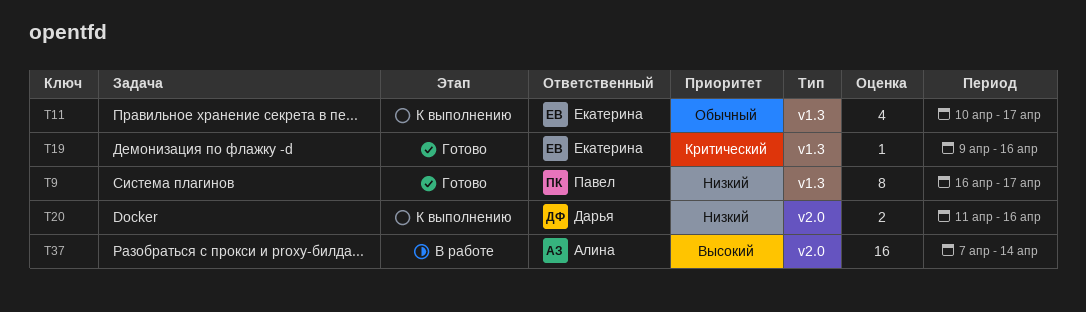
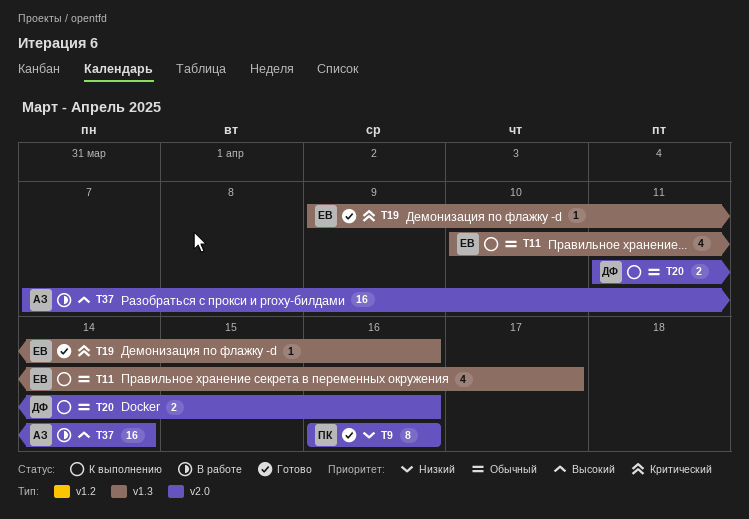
T9, label: v1.3 -> v2.0
T9, due: Apr 17 -> Apr 16
T20, priority: Низкий -> Обычный

